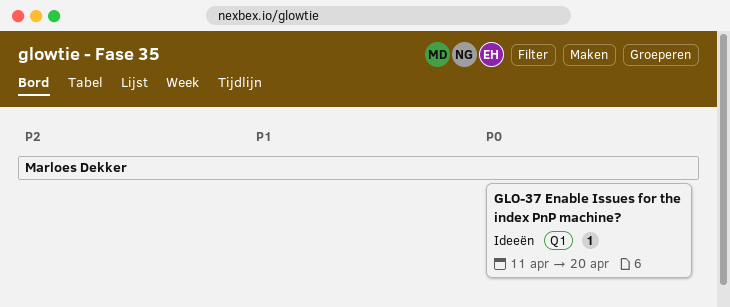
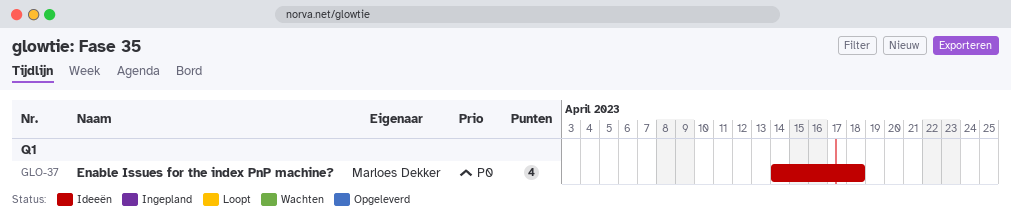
GLO-37, estimate: 1 -> 4
GLO-37, start: Apr 11 -> Apr 14
GLO-37, due: Apr 20 -> Apr 18

